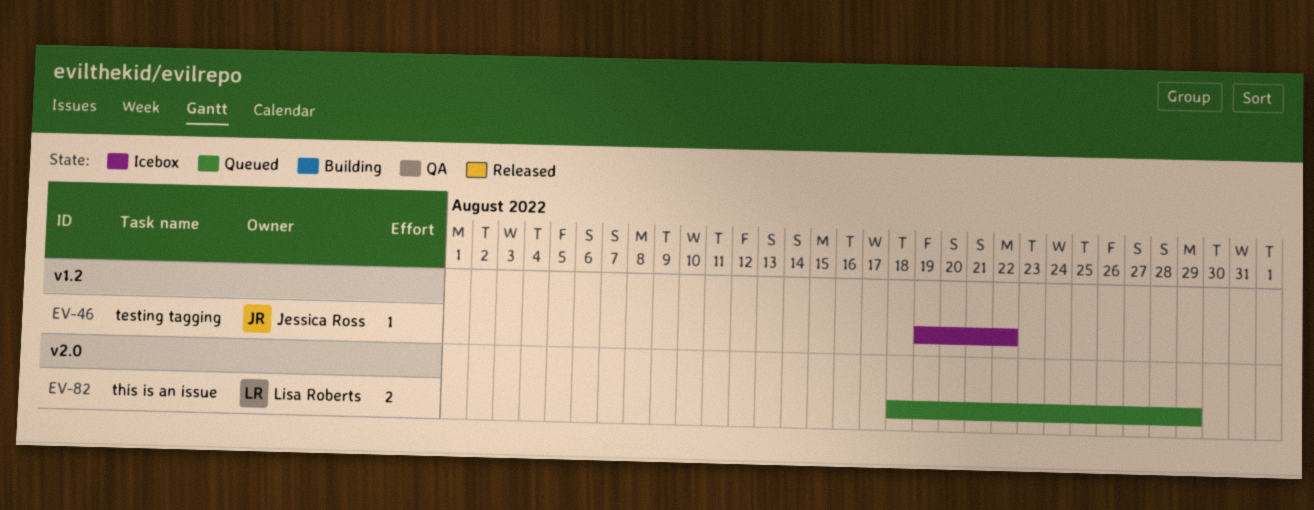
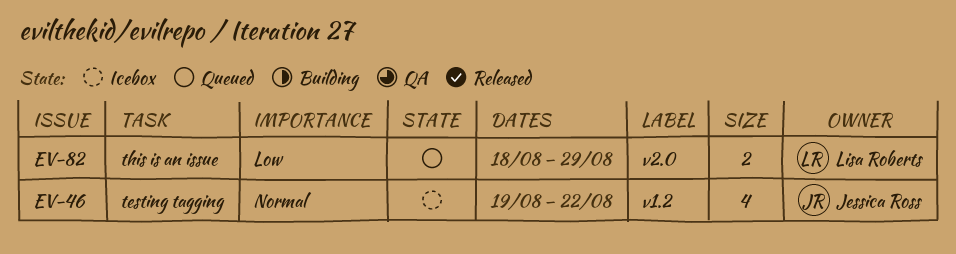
EV-46, estimate: 1 -> 4

